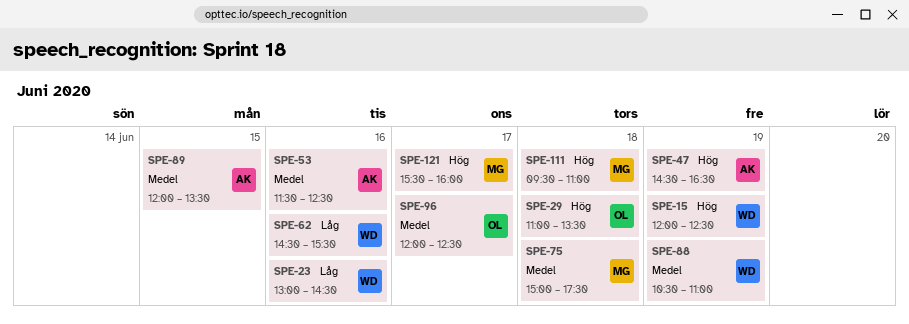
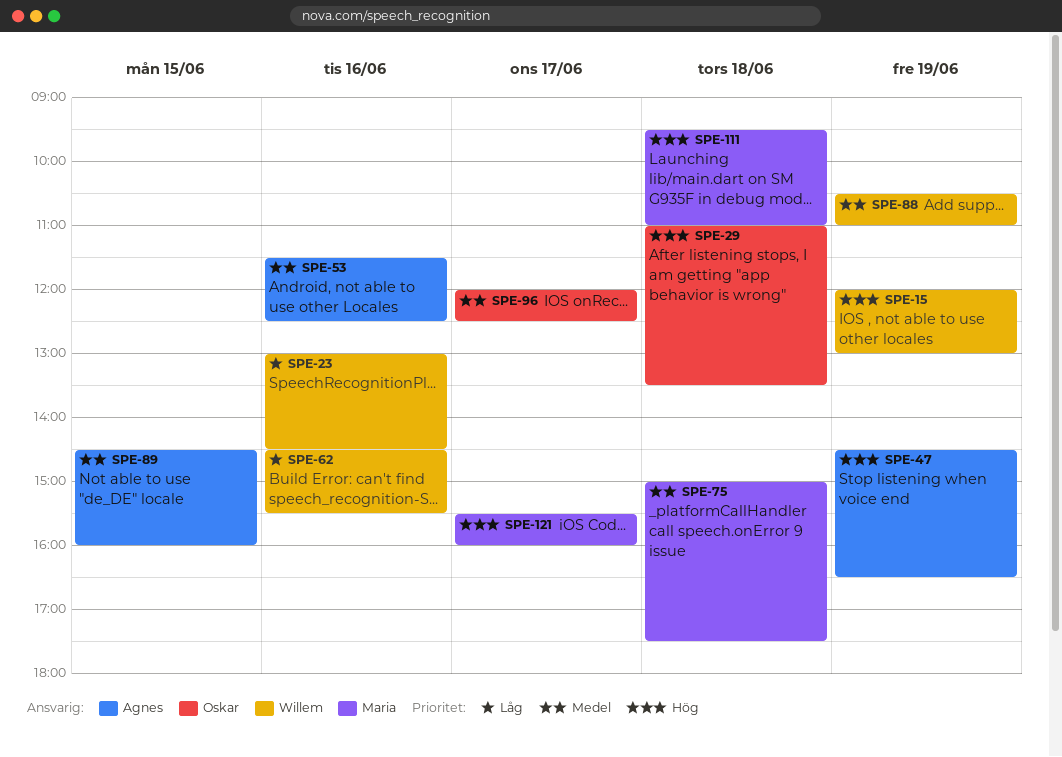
SPE-15, ends: 12:30 -> 13:00
SPE-89, begins: 12:00 -> 14:30
SPE-89, ends: 13:30 -> 16:00

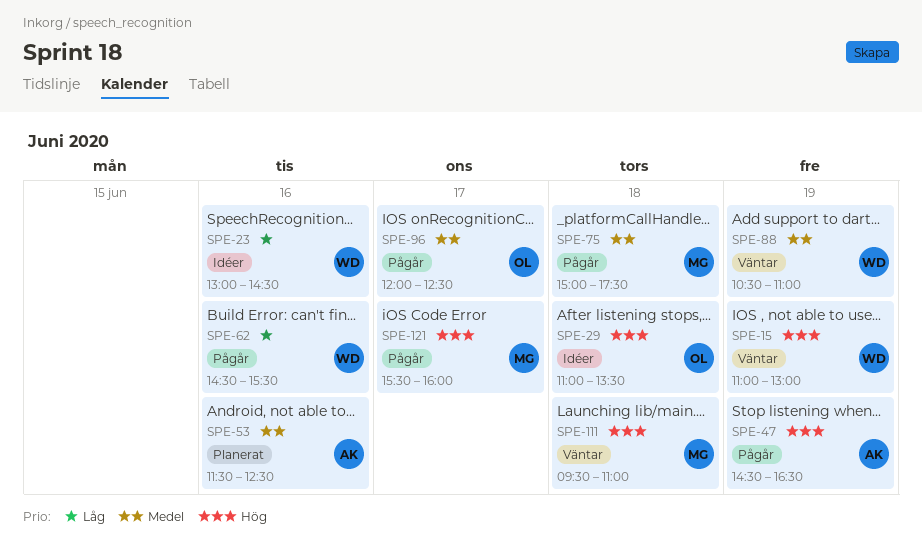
SPE-15, begins: 12:00 -> 11:00
SPE-89: present -> none

